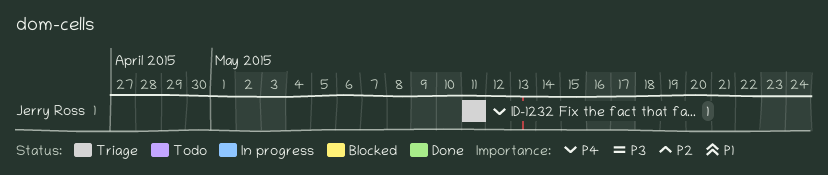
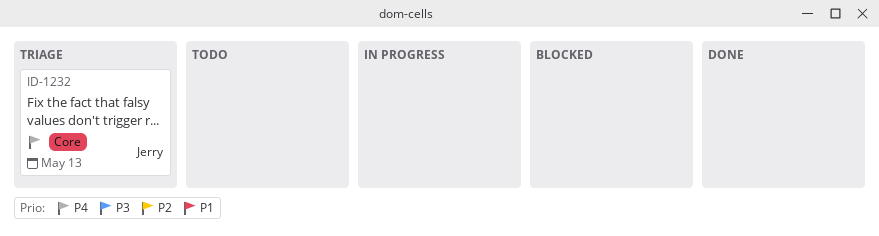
ID-1232, due: May 11 -> May 13

